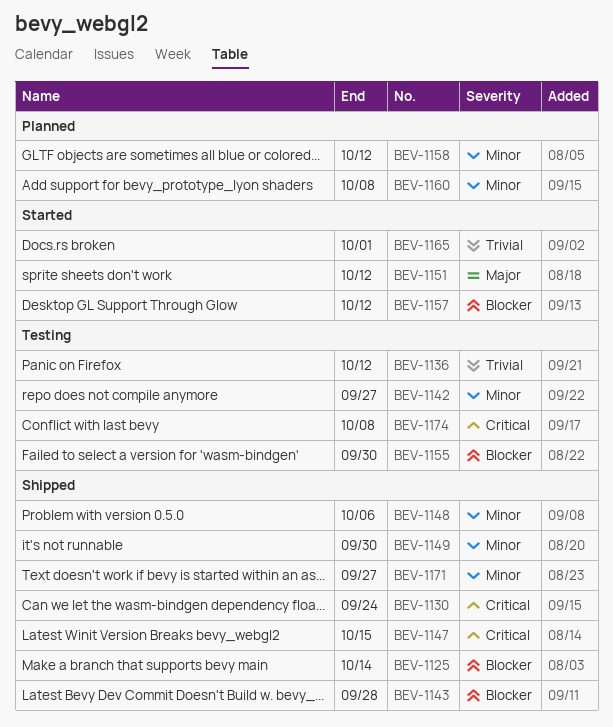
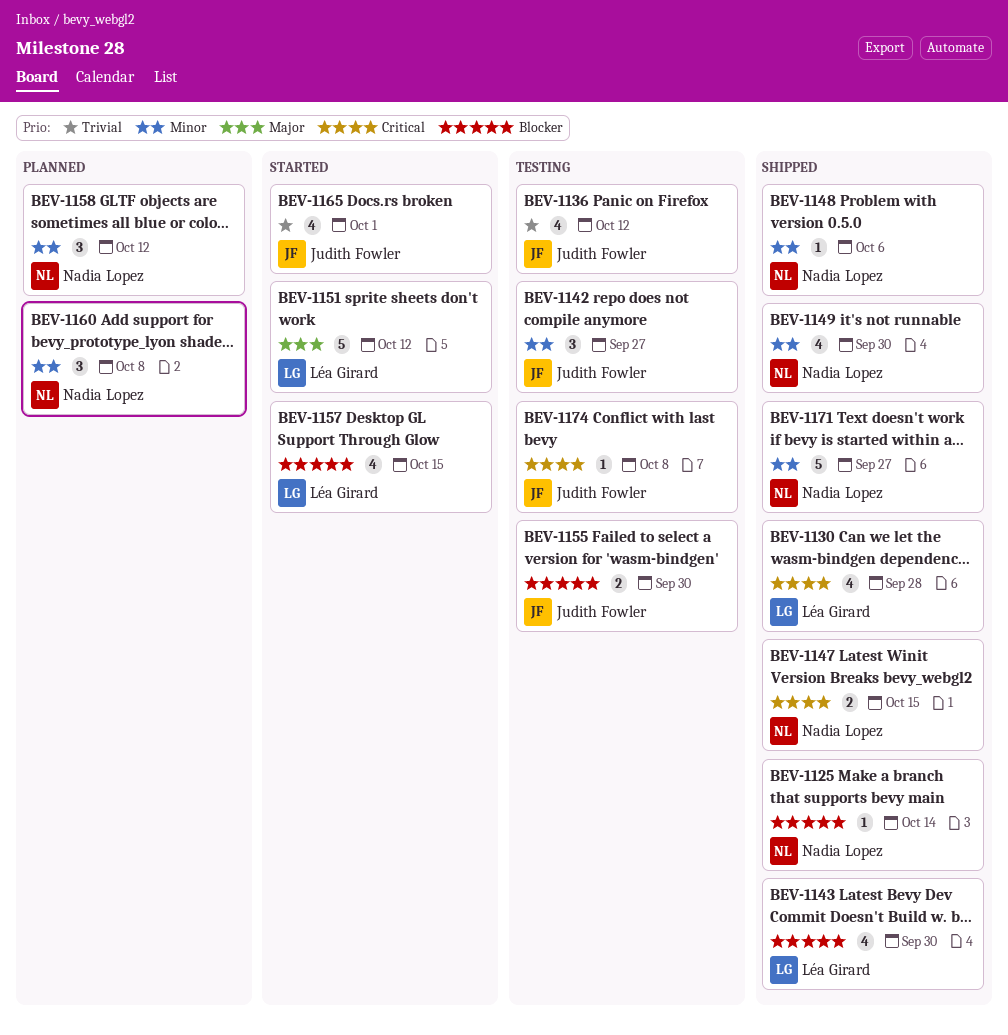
BEV-1130, due: Sep 24 -> Sep 28
BEV-1143, due: Sep 28 -> Sep 30
BEV-1157, due: Oct 12 -> Oct 15

